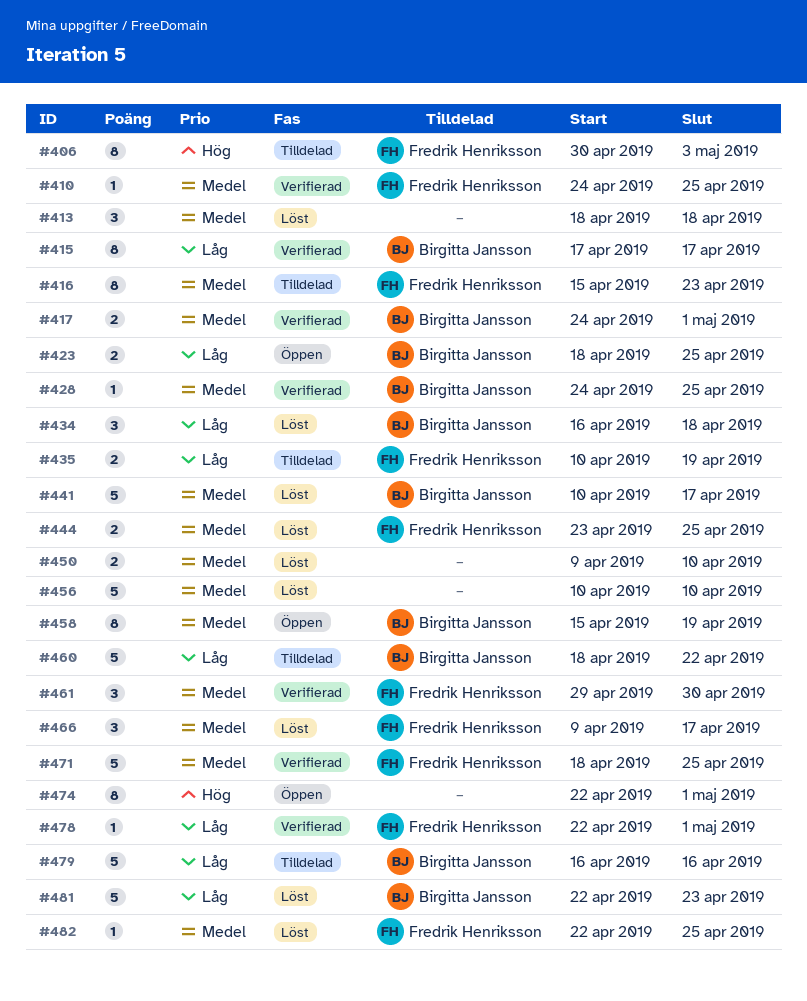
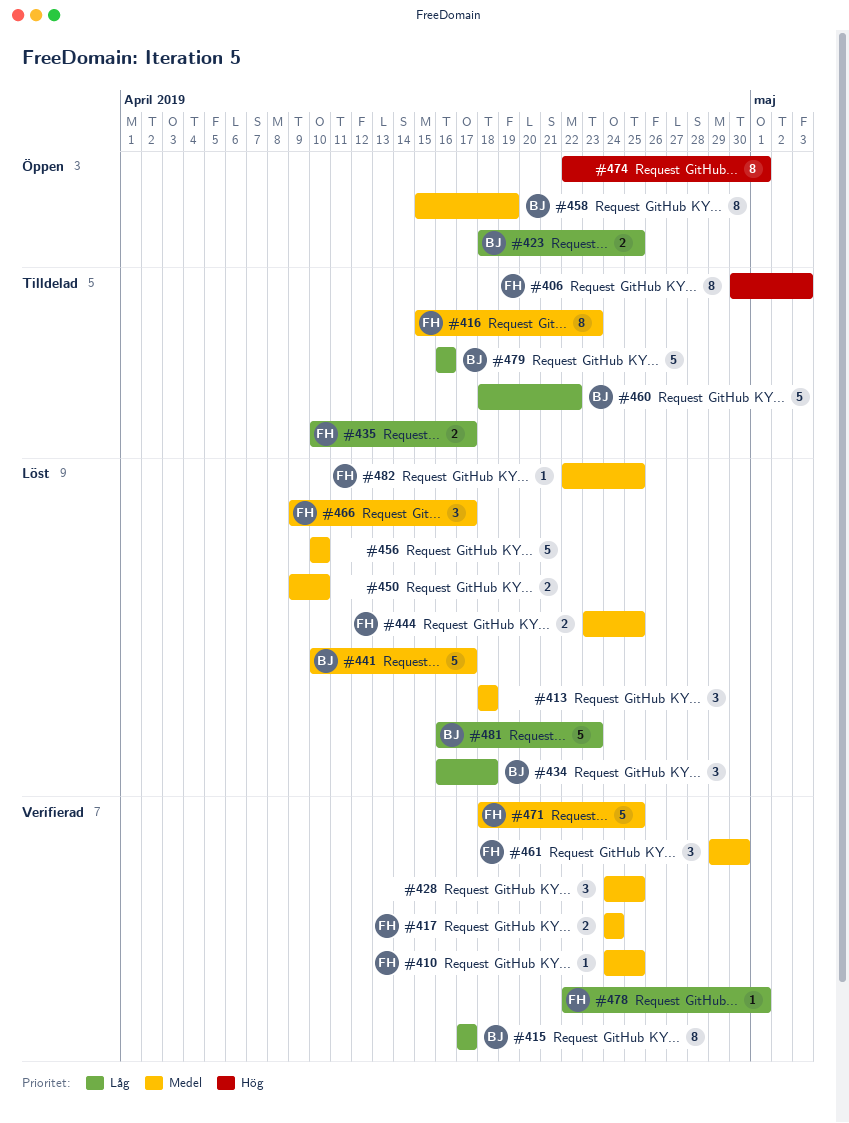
#417, owner: Birgitta Jansson -> Fredrik Henriksson
#417, due: May 1 -> Apr 24
#428, owner: Birgitta Jansson -> none
#428, estimate: 1 -> 3
#435, due: Apr 19 -> Apr 17
#481, start: Apr 22 -> Apr 16

